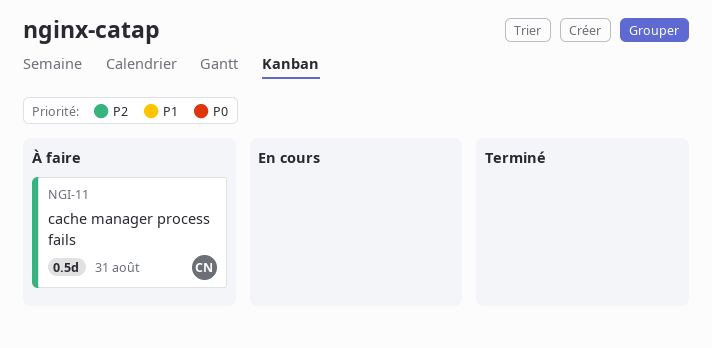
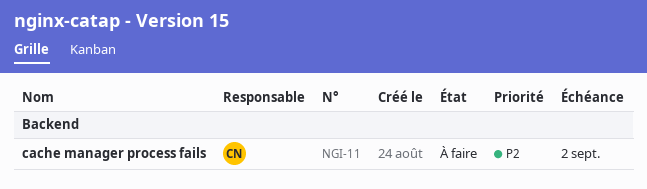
NGI-11, due: Aug 31 -> Sep 2

